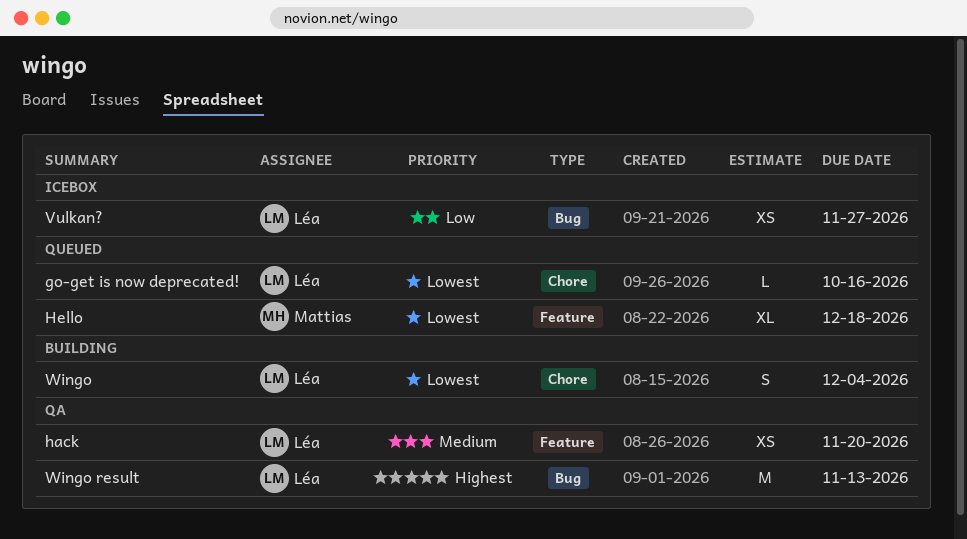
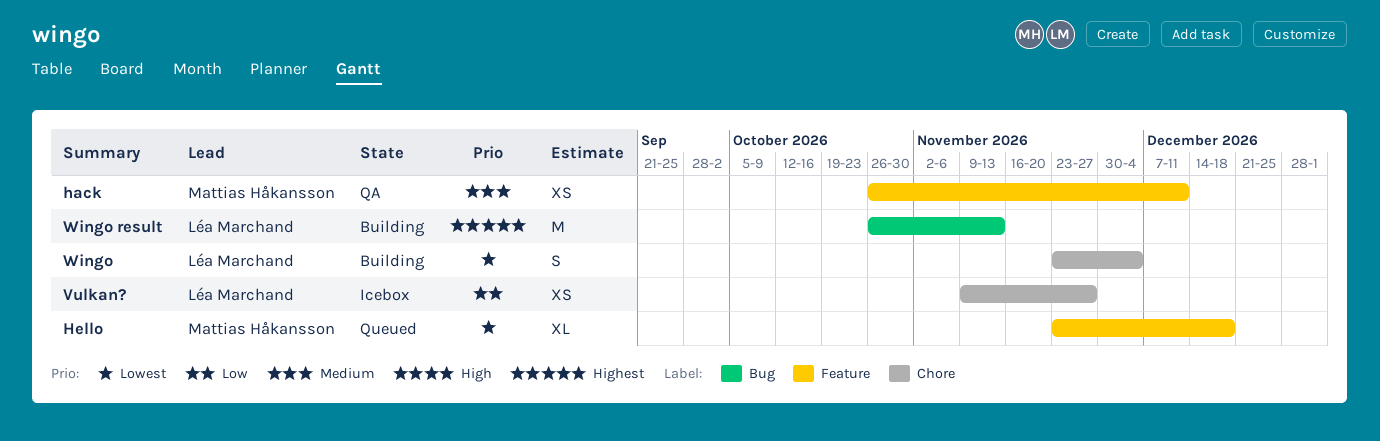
go-get is now deprecated!: present -> none
hack, owner: Léa Marchand -> Mattias Håkansson
hack, due: Nov 20 -> Dec 11
Vulkan?, label: Bug -> Chore
Wingo result, status: QA -> Building

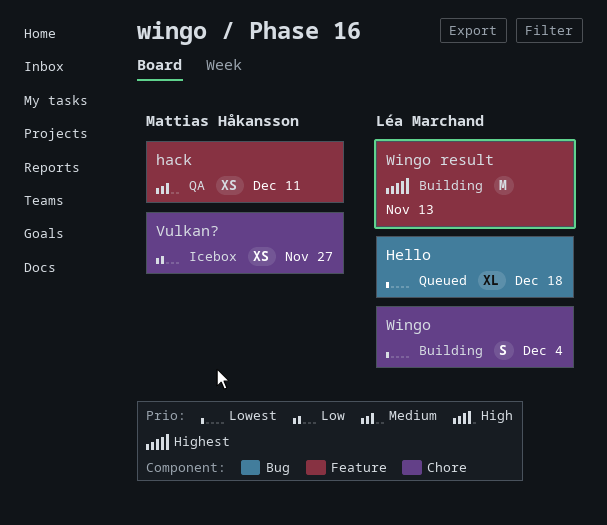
Hello, owner: Mattias Håkansson -> Léa Marchand
Hello, label: Feature -> Bug
Vulkan?, owner: Léa Marchand -> Mattias Håkansson
Wingo result, label: Bug -> Feature

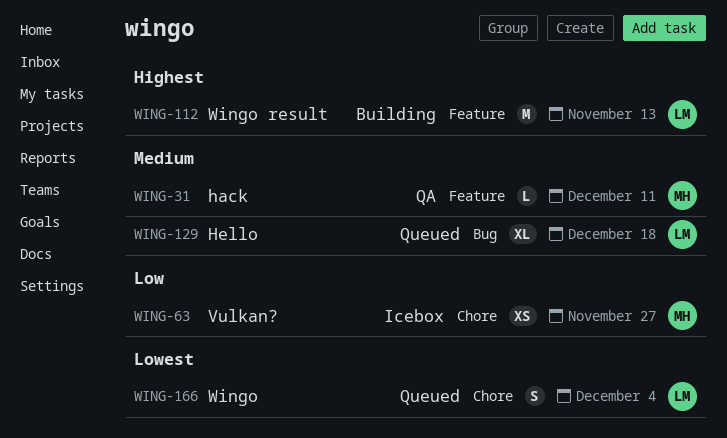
hack, estimate: XS -> L
Hello, priority: Lowest -> Medium
Wingo, status: Building -> Queued

